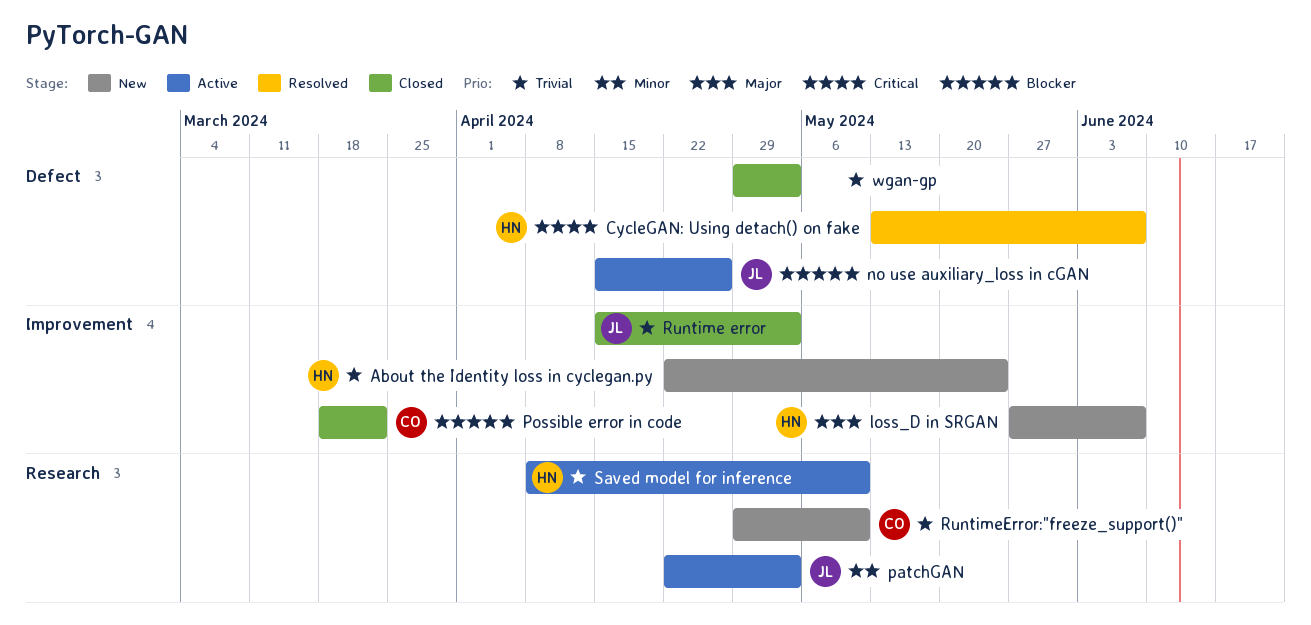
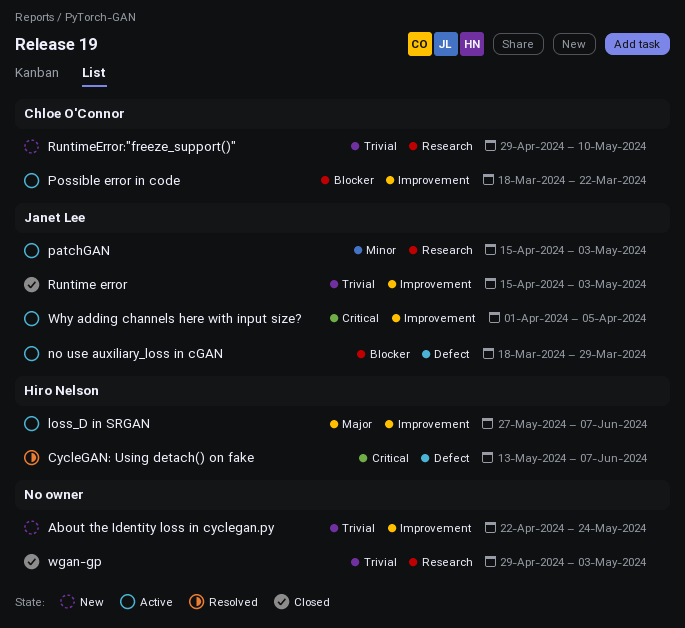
About the Identity loss in cyclegan.py, owner: Hiro Nelson -> none
loss_D in SRGAN, status: New -> Active
no use auxiliary_loss in cGAN, start: Apr 15 -> Mar 18
no use auxiliary_loss in cGAN, due: Apr 26 -> Mar 29
patchGAN, start: Apr 22 -> Apr 15
Possible error in code, status: Closed -> Active
Saved model for inference: present -> none
wgan-gp, label: Defect -> Research
Why adding channels here with input size?: none -> present

